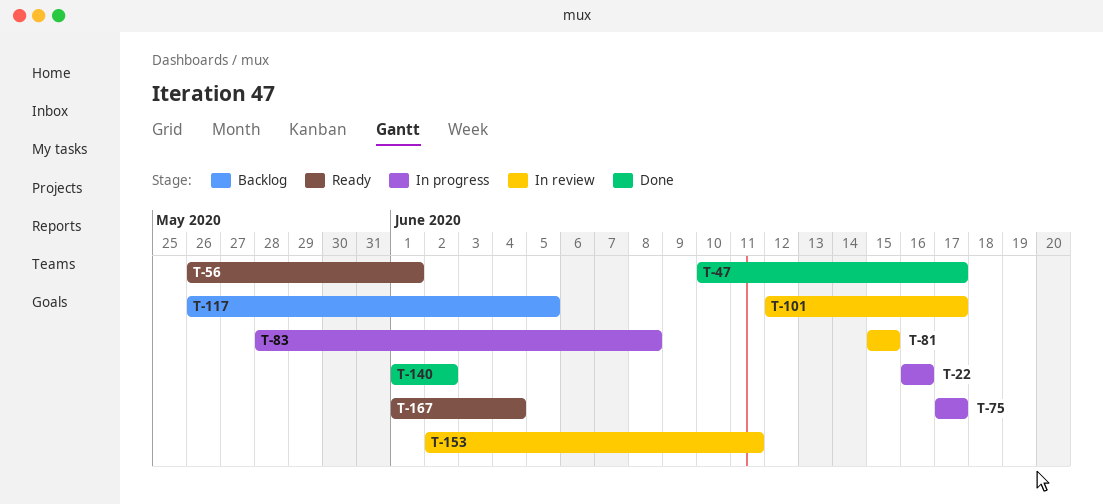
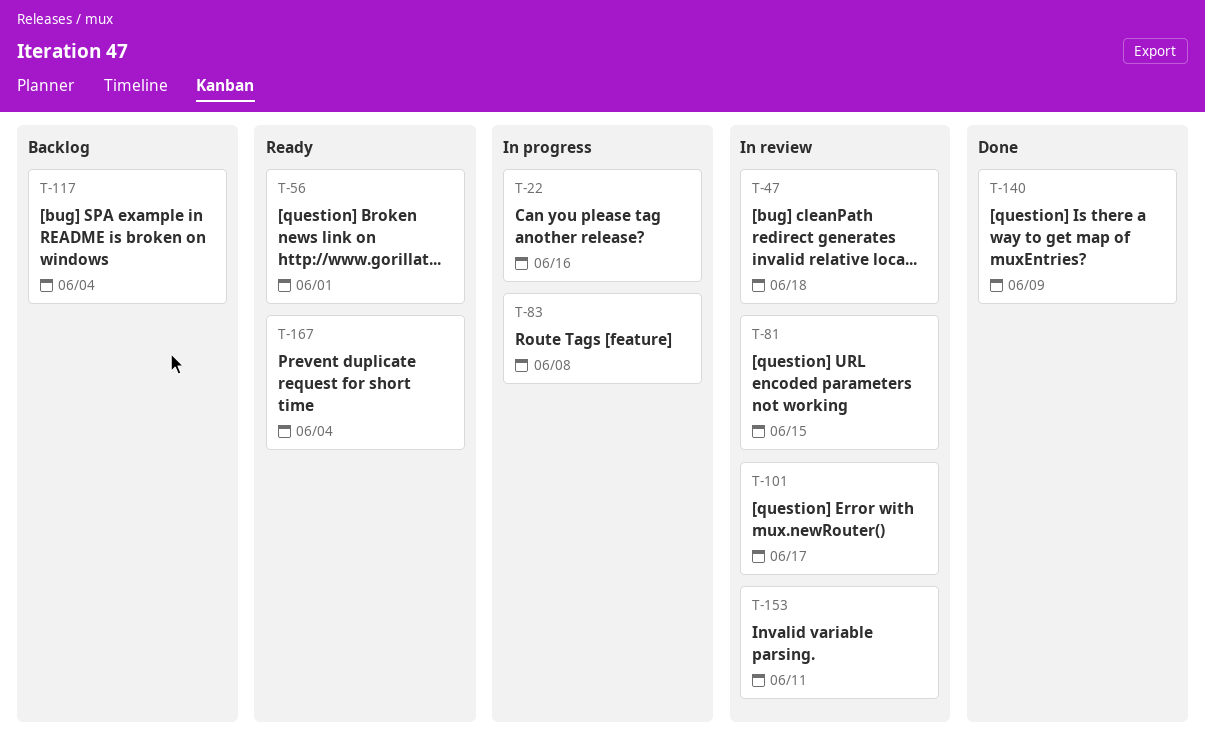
T-47, status: Done -> In review
T-47, due: Jun 17 -> Jun 18
T-75: present -> none
T-117, due: Jun 5 -> Jun 4
T-140, due: Jun 2 -> Jun 9

